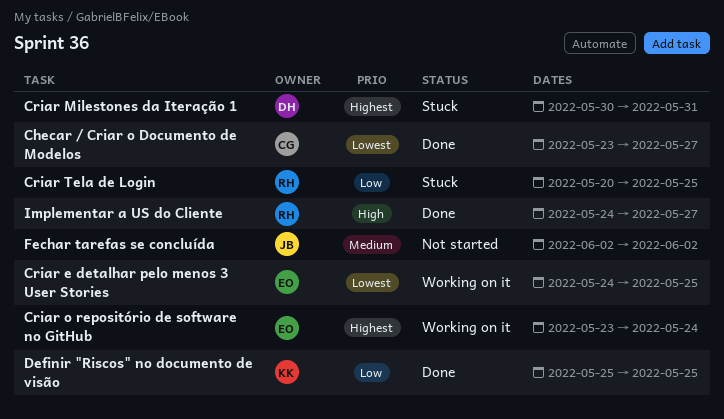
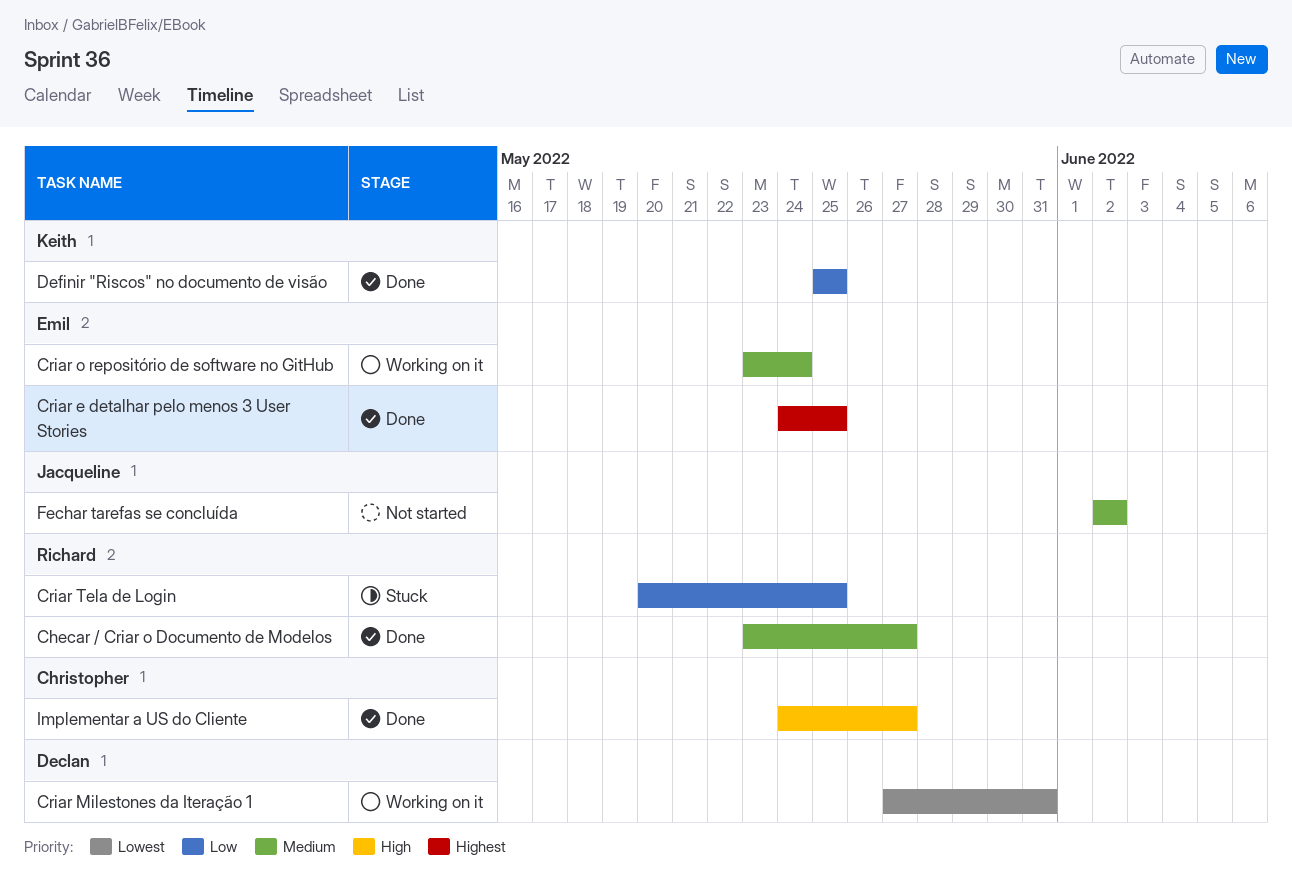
Checar / Criar o Documento de Modelos, owner: Christopher -> Richard
Checar / Criar o Documento de Modelos, priority: Lowest -> Medium
Criar e detalhar pelo menos 3 User Stories, status: Working on it -> Done
Criar e detalhar pelo menos 3 User Stories, priority: Lowest -> Highest
Criar Milestones da Iteração 1, status: Stuck -> Working on it
Criar Milestones da Iteração 1, priority: Highest -> Lowest
Criar Milestones da Iteração 1, start: May 30 -> May 27
Criar o repositório de software no GitHub, priority: Highest -> Medium
Implementar a US do Cliente, owner: Richard -> Christopher

